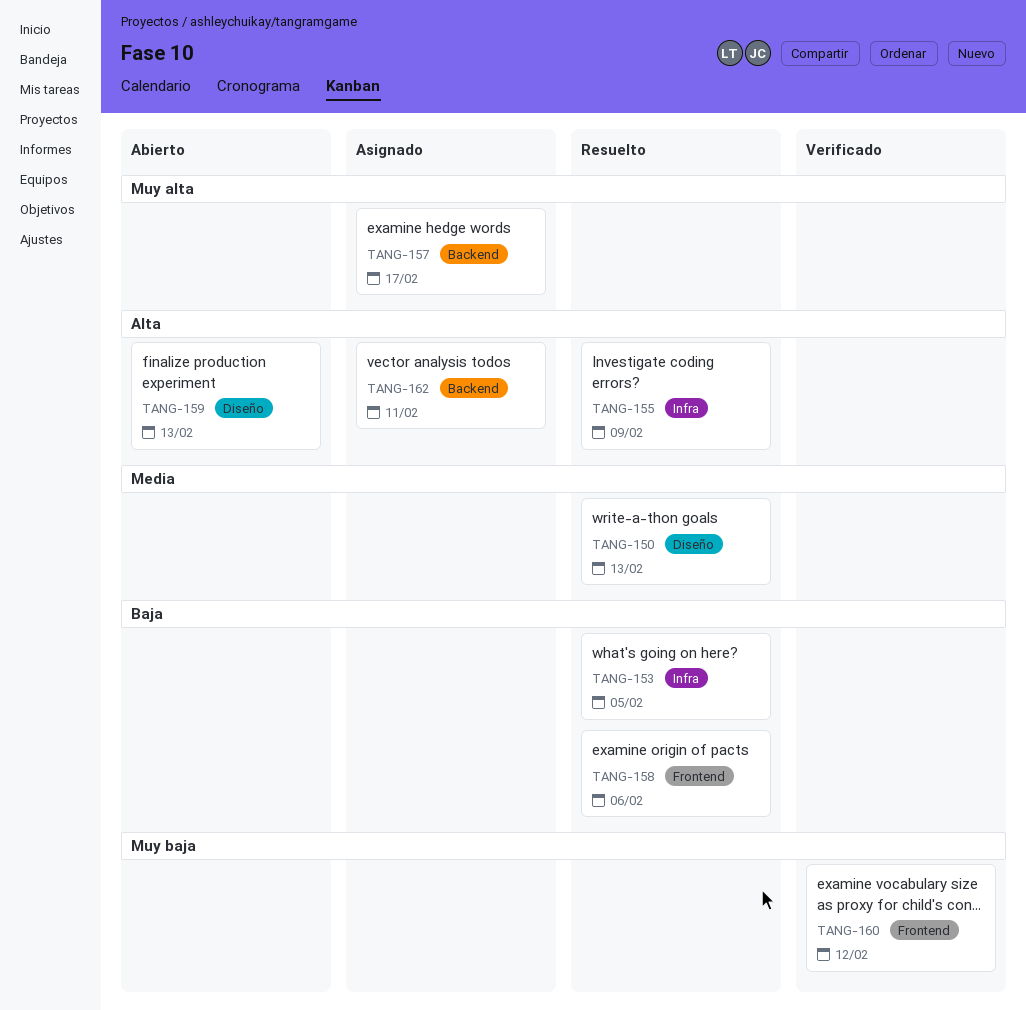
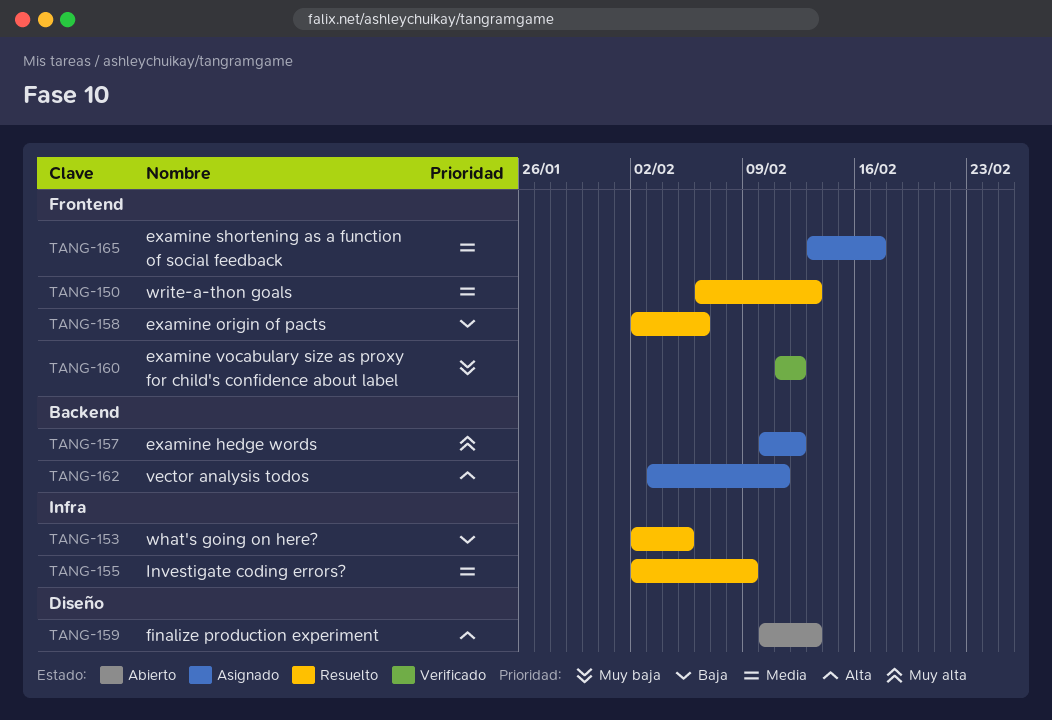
TANG-150, label: Diseño -> Frontend
TANG-155, priority: Alta -> Media
TANG-157, due: Feb 17 -> Feb 12
TANG-165: none -> present

